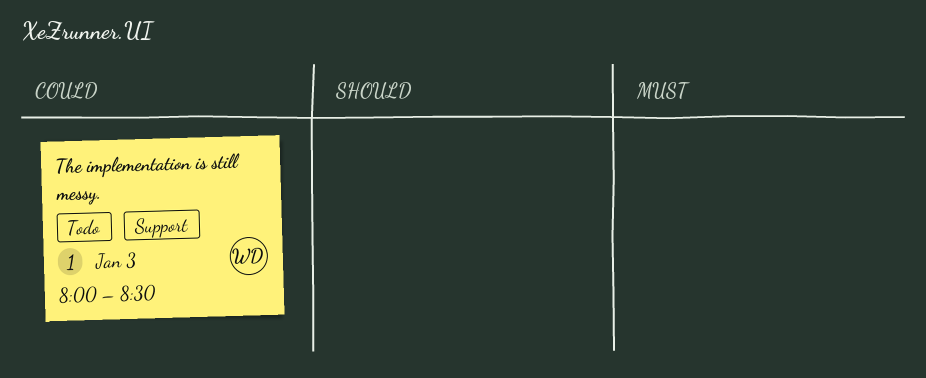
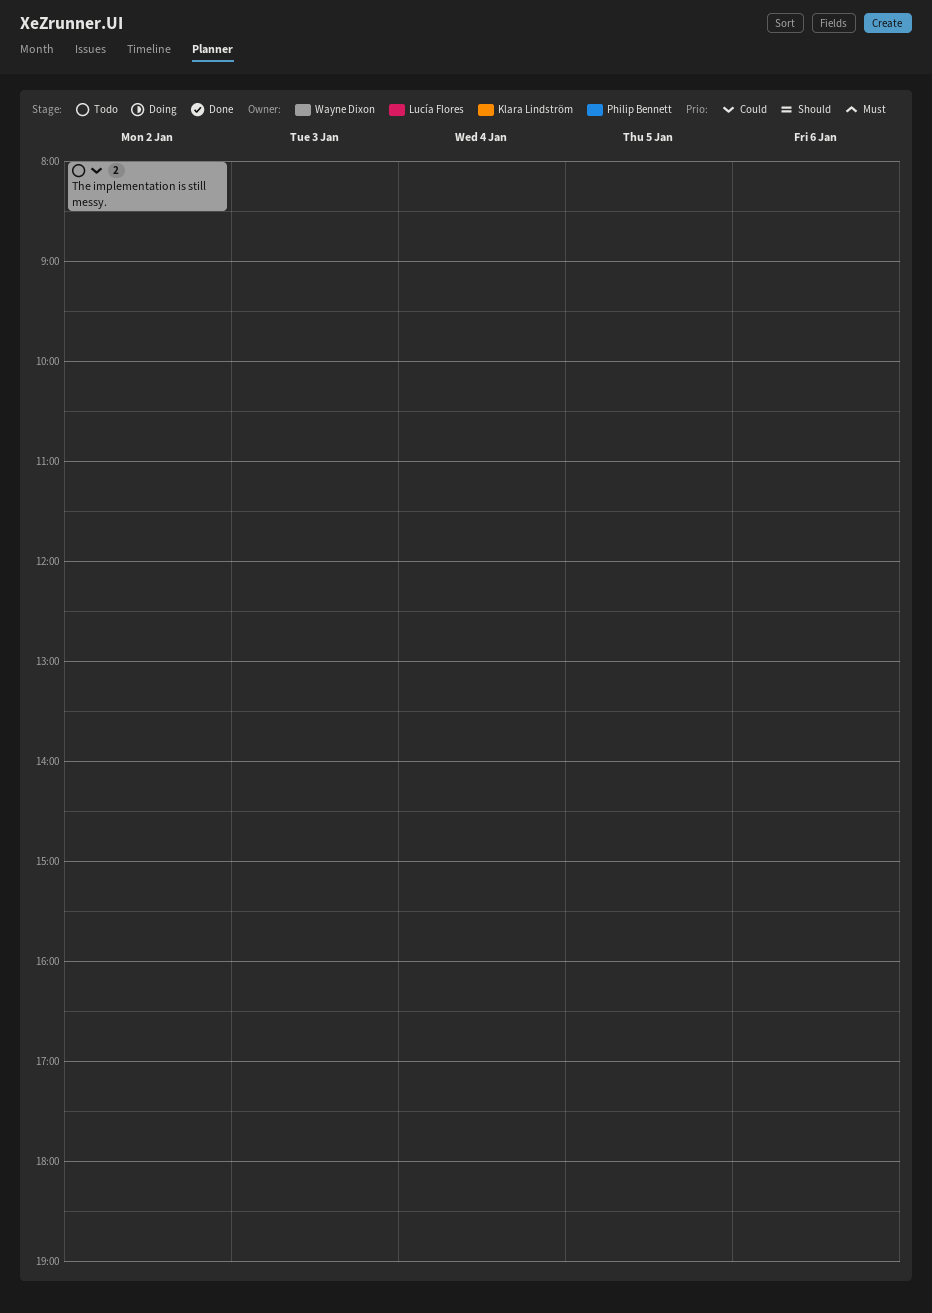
The implementation is still messy., estimate: 1 -> 2
The implementation is still messy., day: Jan 3 -> Jan 2

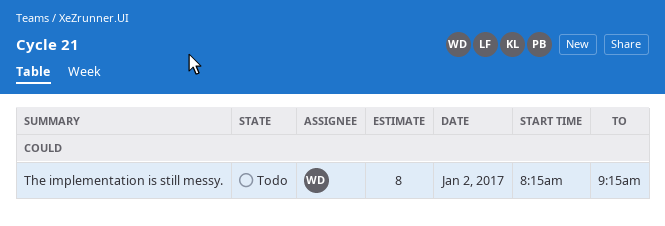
The implementation is still messy., estimate: 2 -> 8
The implementation is still messy., begins: 08:00 -> 08:15
The implementation is still messy., ends: 08:30 -> 09:15

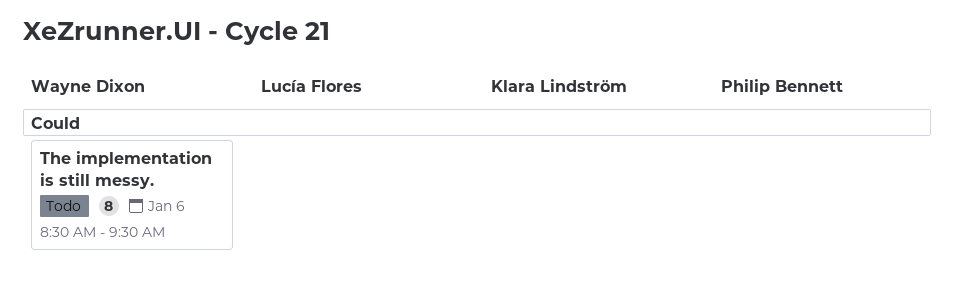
The implementation is still messy., day: Jan 2 -> Jan 6
The implementation is still messy., begins: 08:15 -> 08:30
The implementation is still messy., ends: 09:15 -> 09:30

